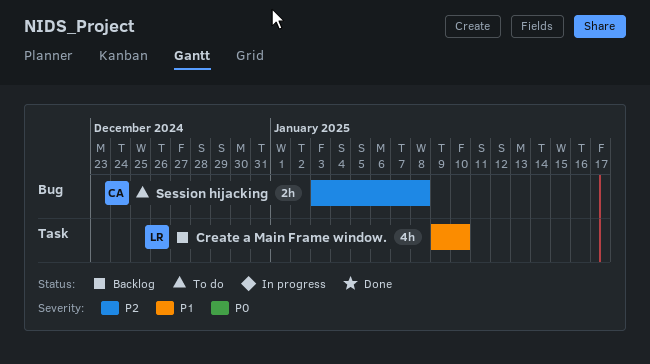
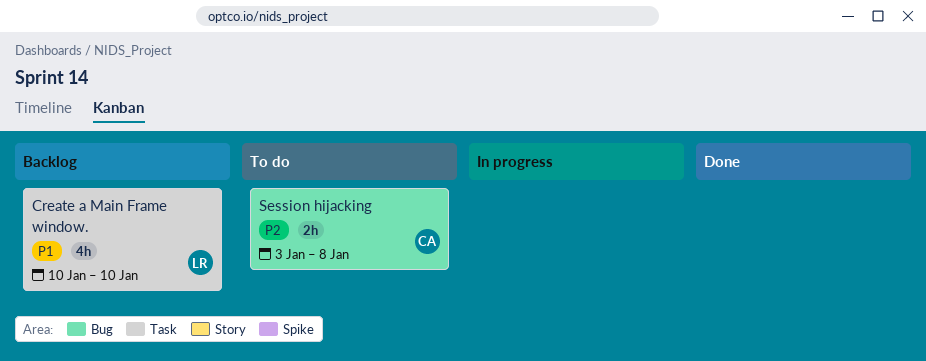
Create a Main Frame window., start: Jan 9 -> Jan 10

